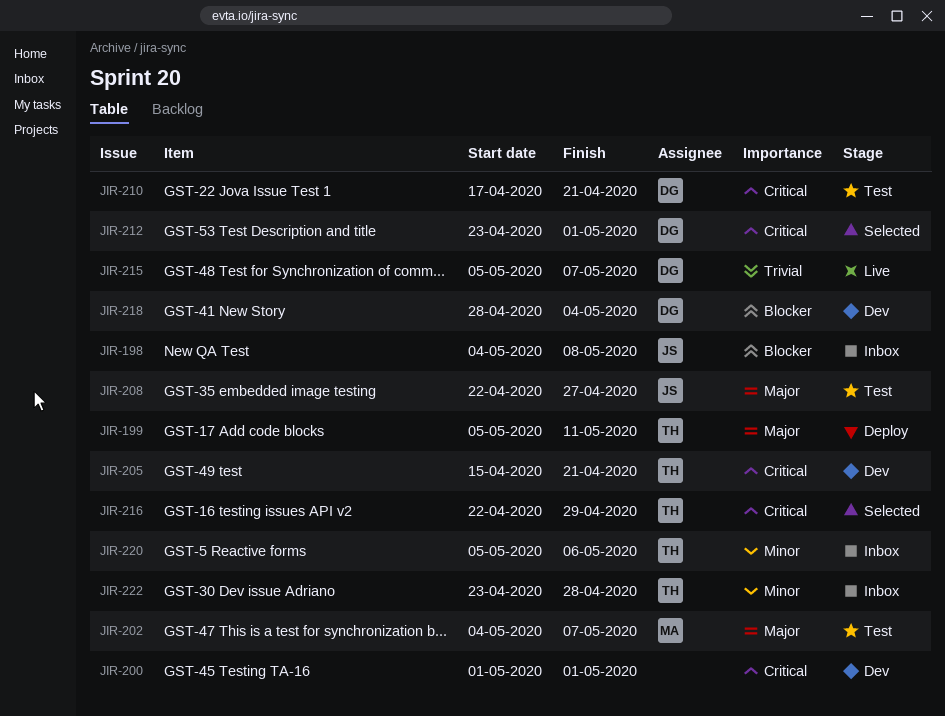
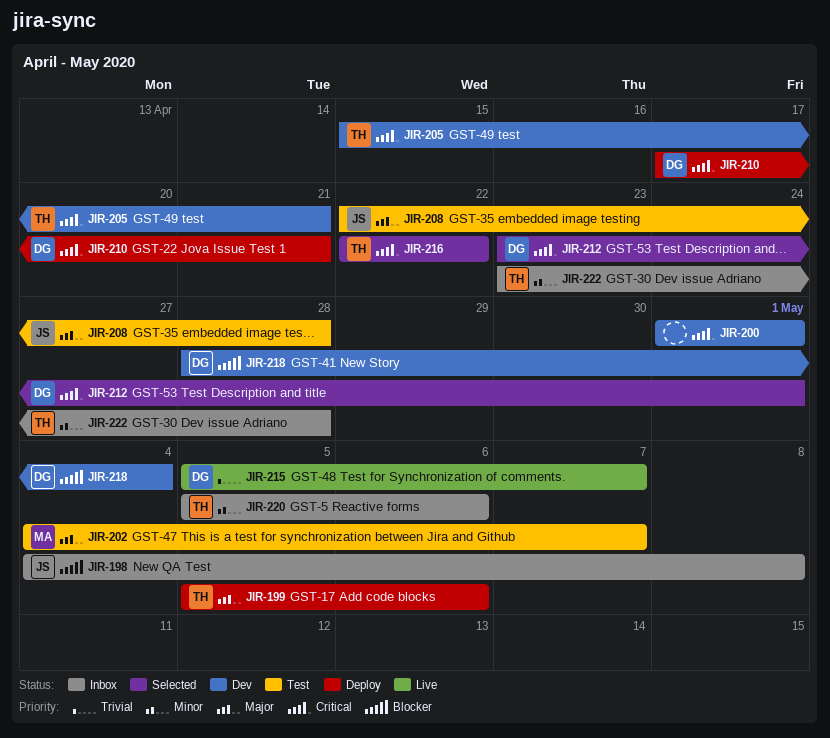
JIR-199, due: May 11 -> May 6
JIR-208, due: Apr 27 -> Apr 28
JIR-210, status: Test -> Deploy
JIR-216, due: Apr 29 -> Apr 22

